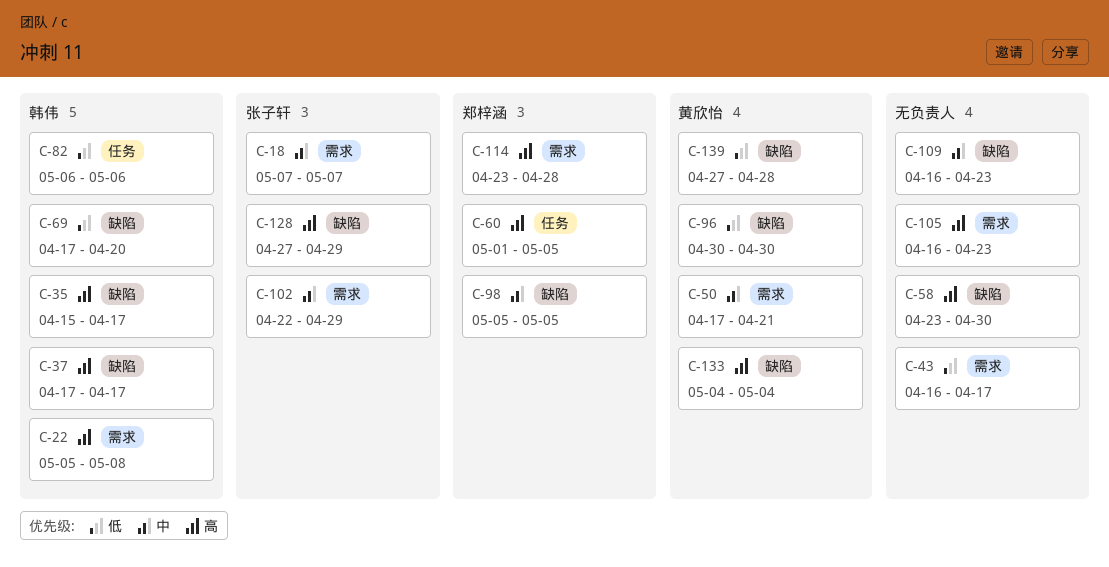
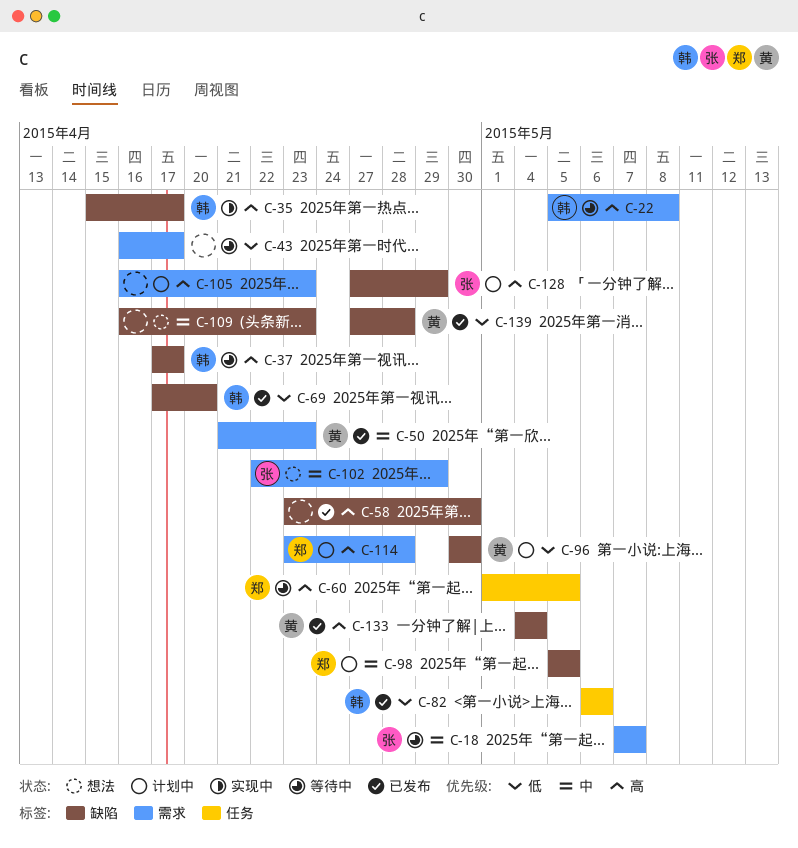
C-50, start: Apr 17 -> Apr 21
C-50, due: Apr 21 -> Apr 23

